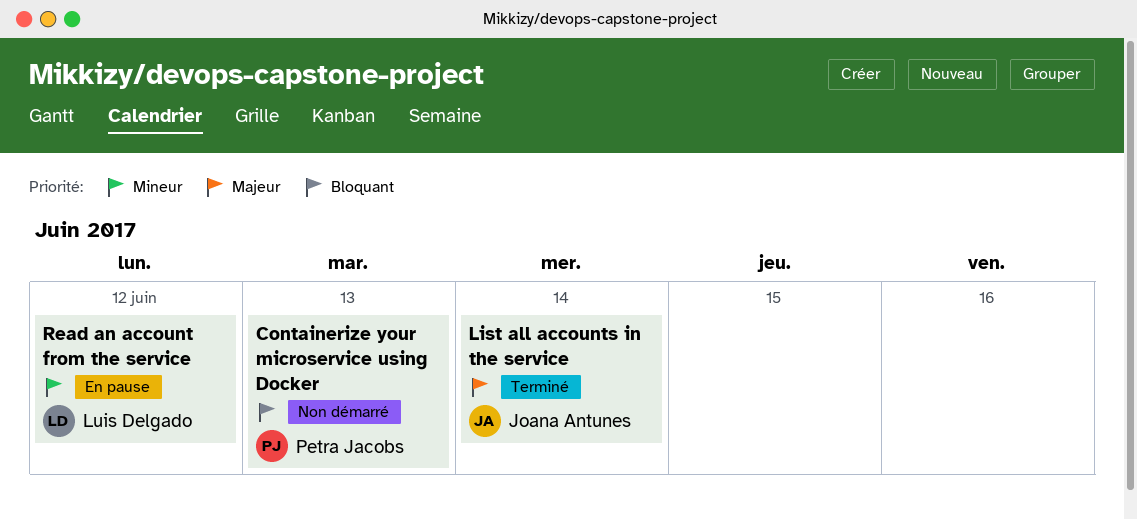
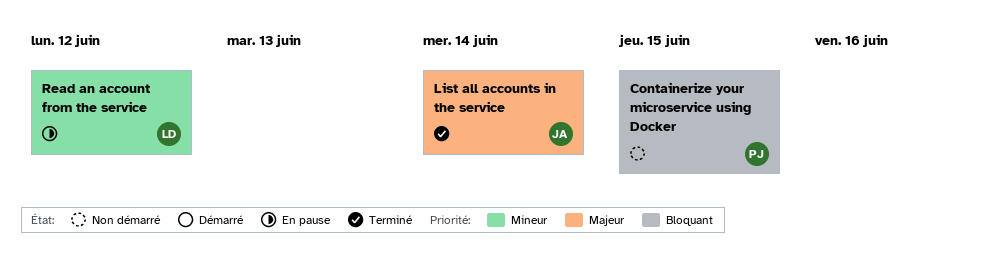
Containerize your microservice using Docker, due: Jun 13 -> Jun 15

